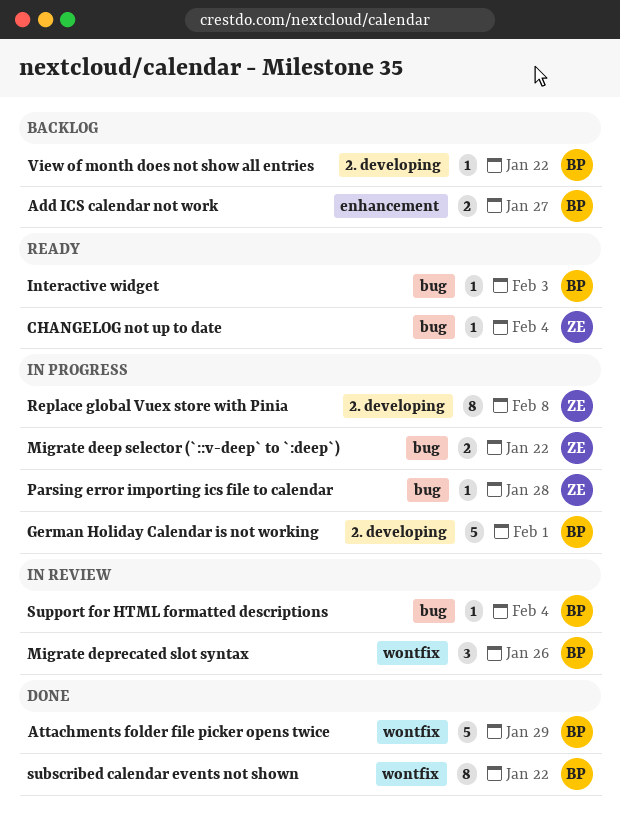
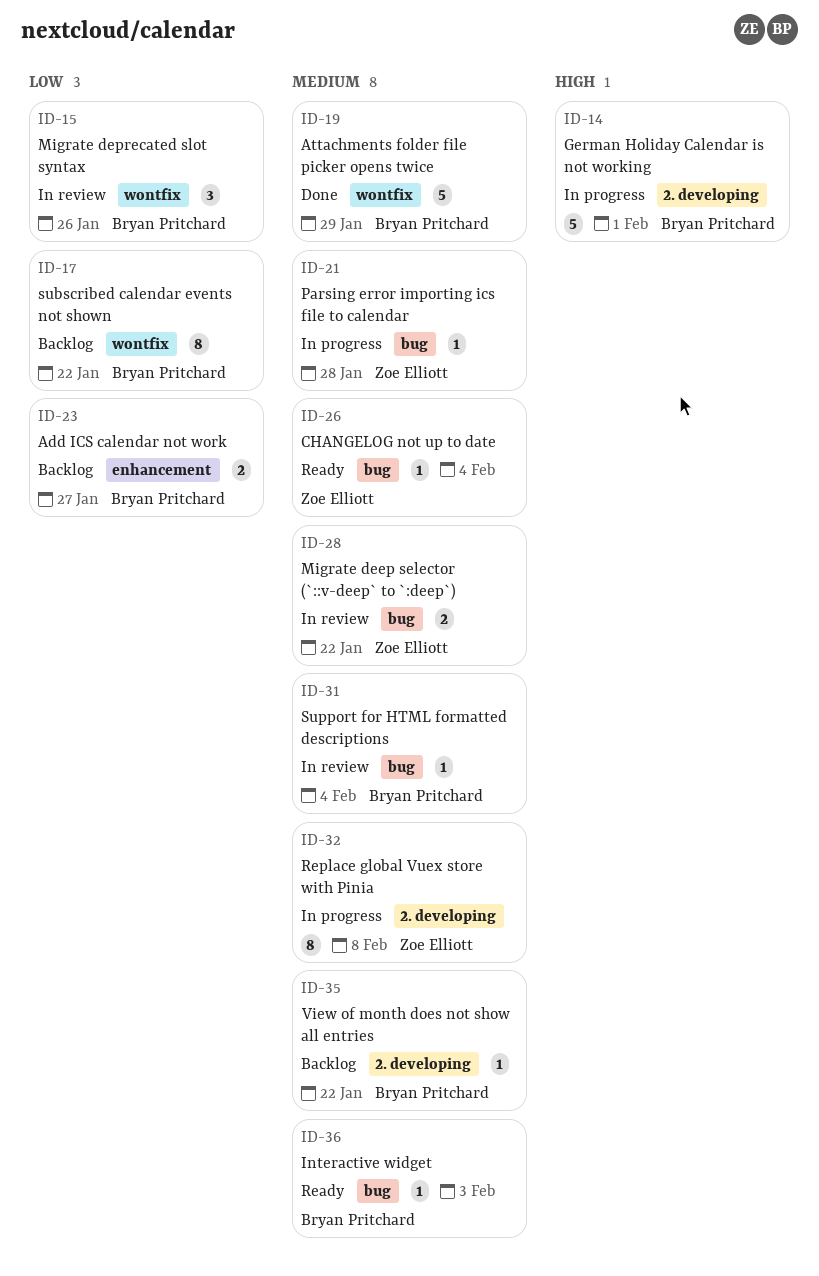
Migrate deep selector (`::v-deep` to `:deep`), status: In progress -> In review
subscribed calendar events not shown, status: Done -> Backlog

